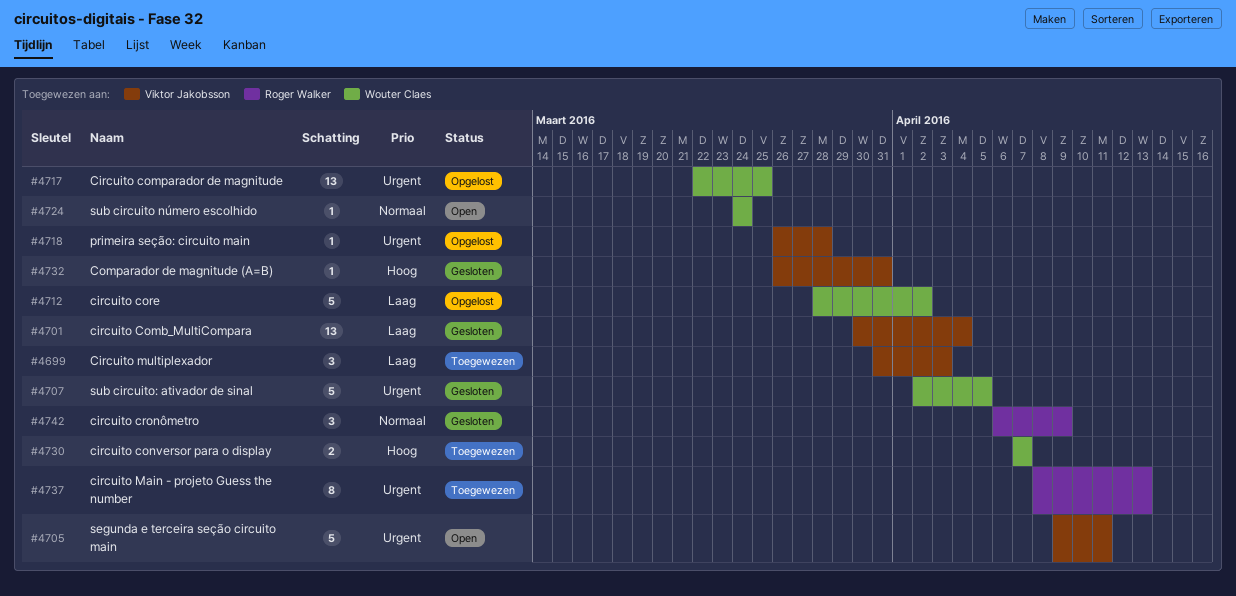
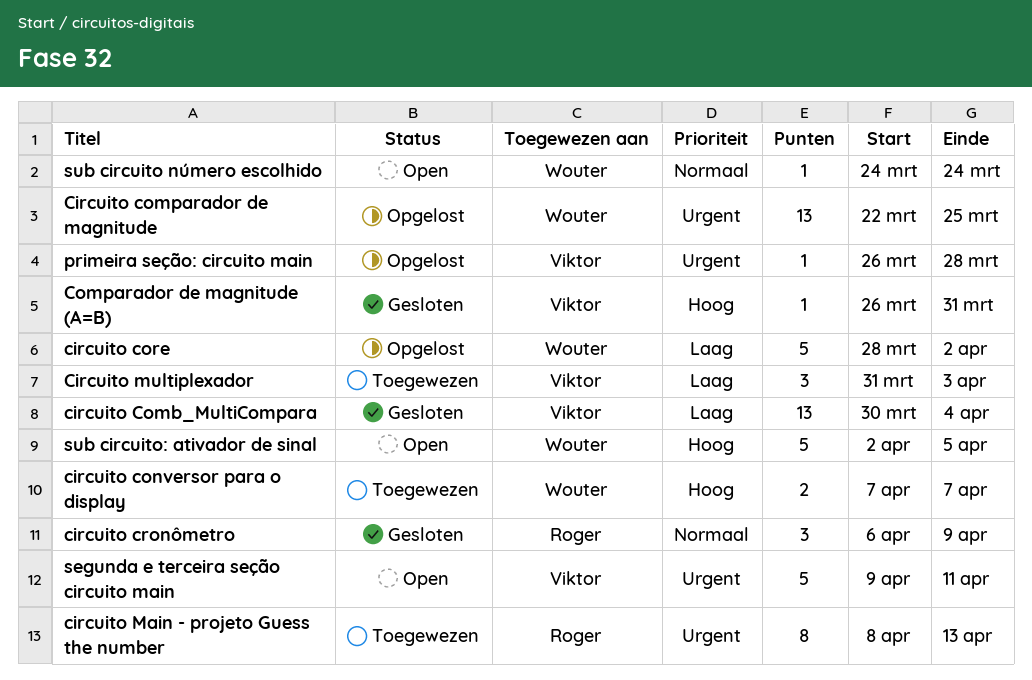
sub circuito: ativador de sinal, status: Gesloten -> Open
sub circuito: ativador de sinal, priority: Urgent -> Hoog

